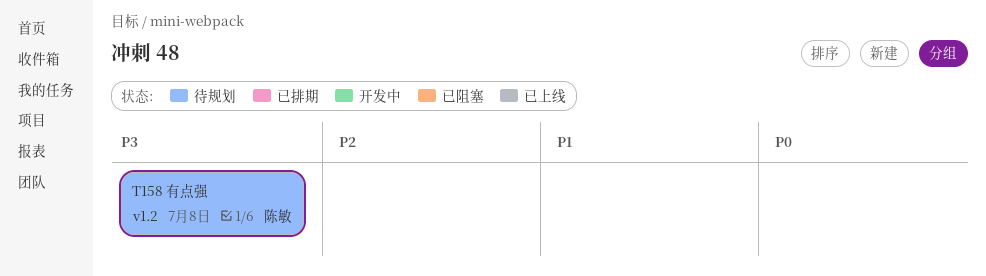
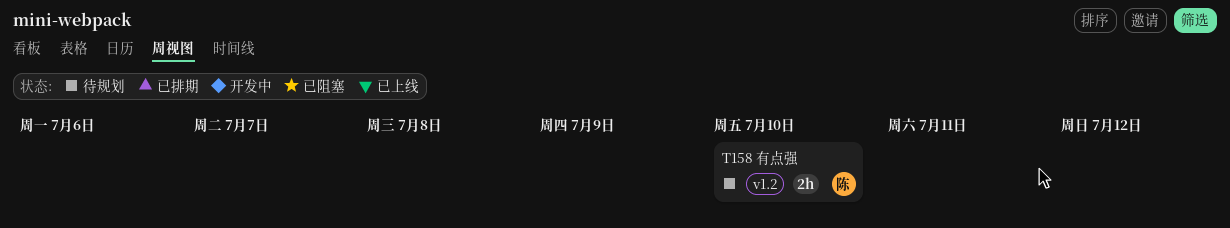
T158, due: Jul 8 -> Jul 10

